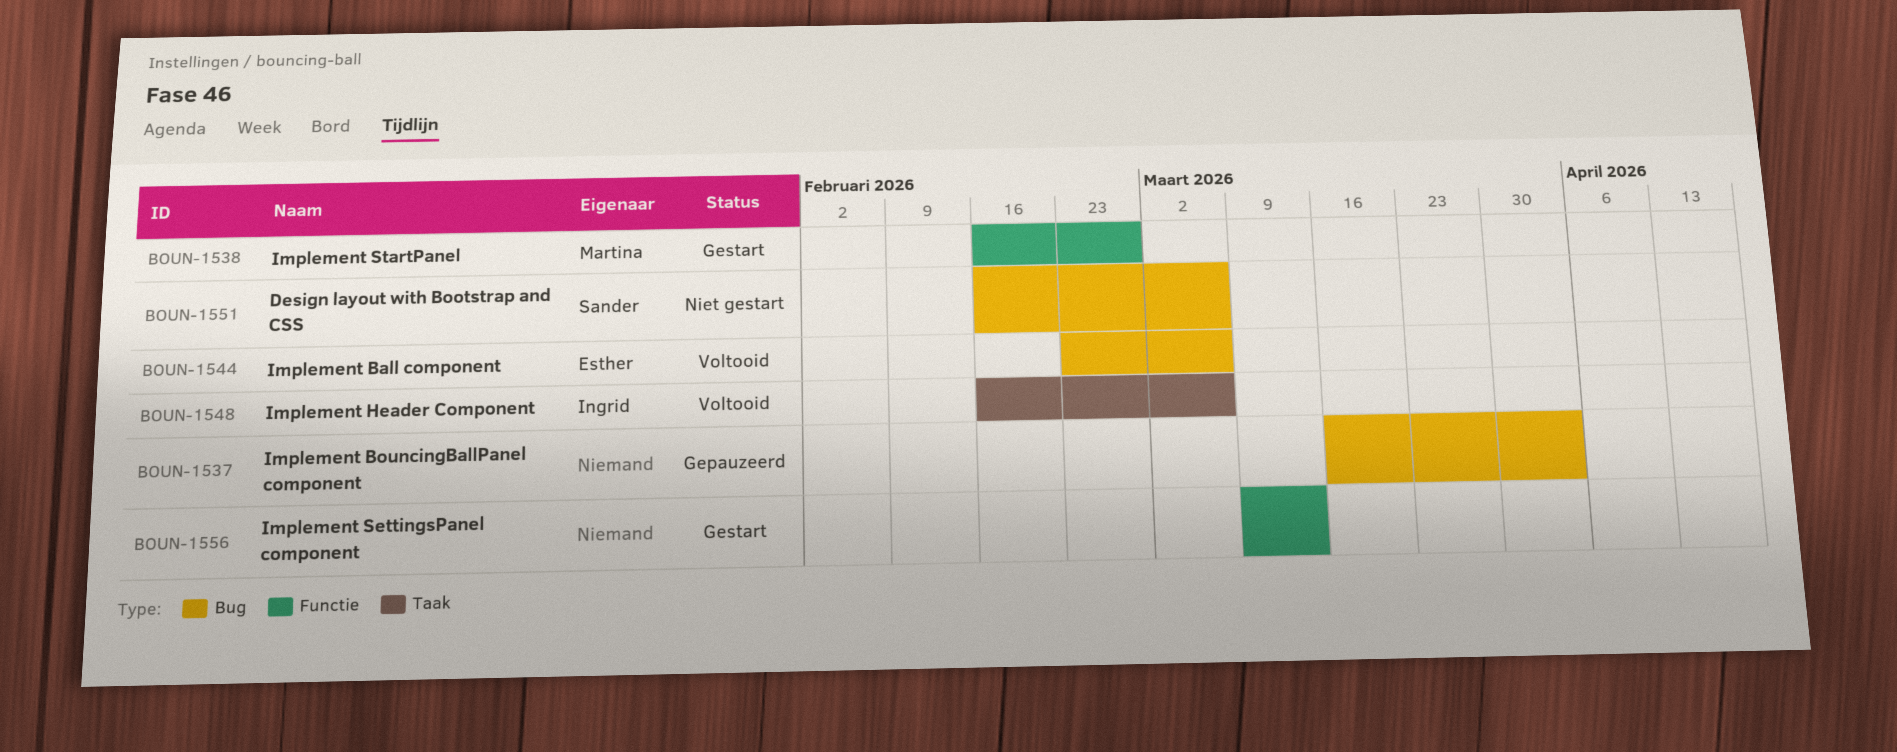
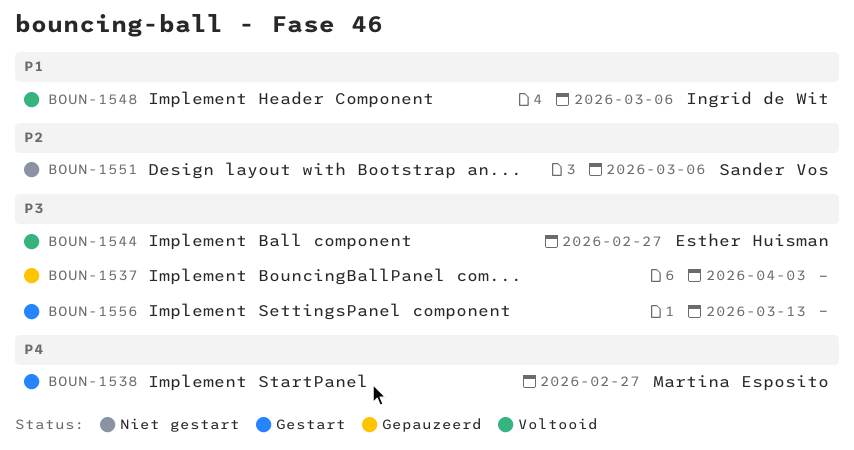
BOUN-1544, due: Mar 6 -> Feb 27

